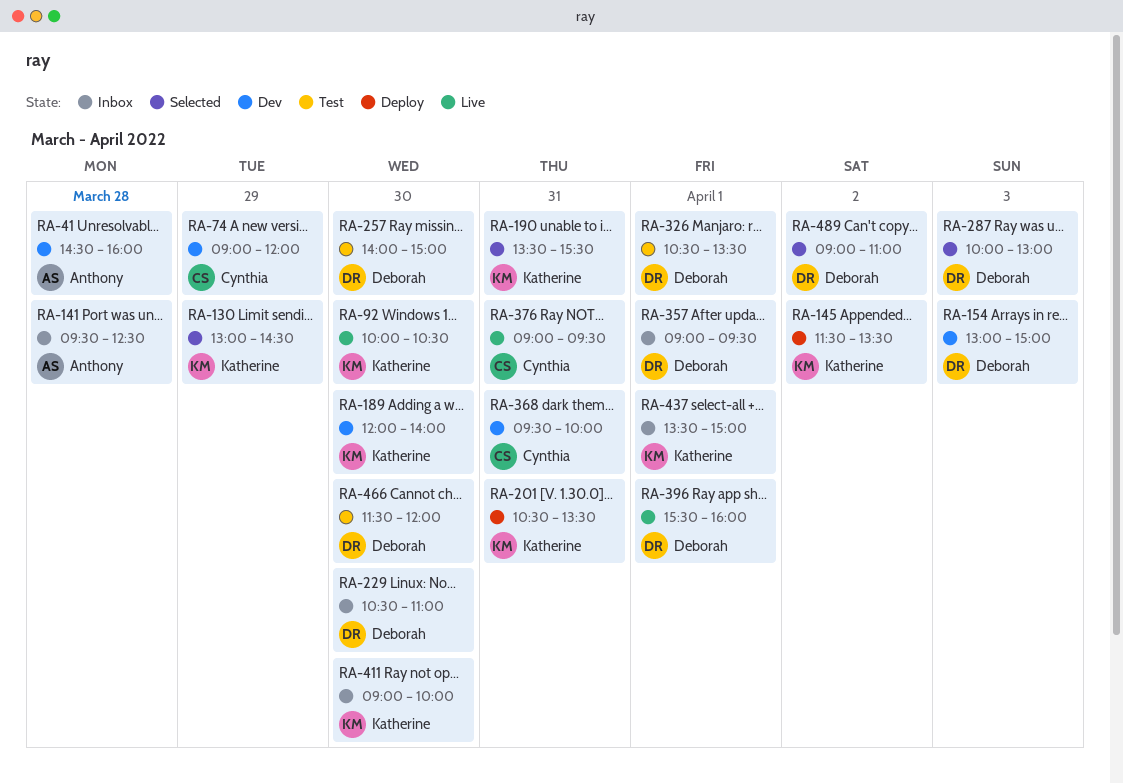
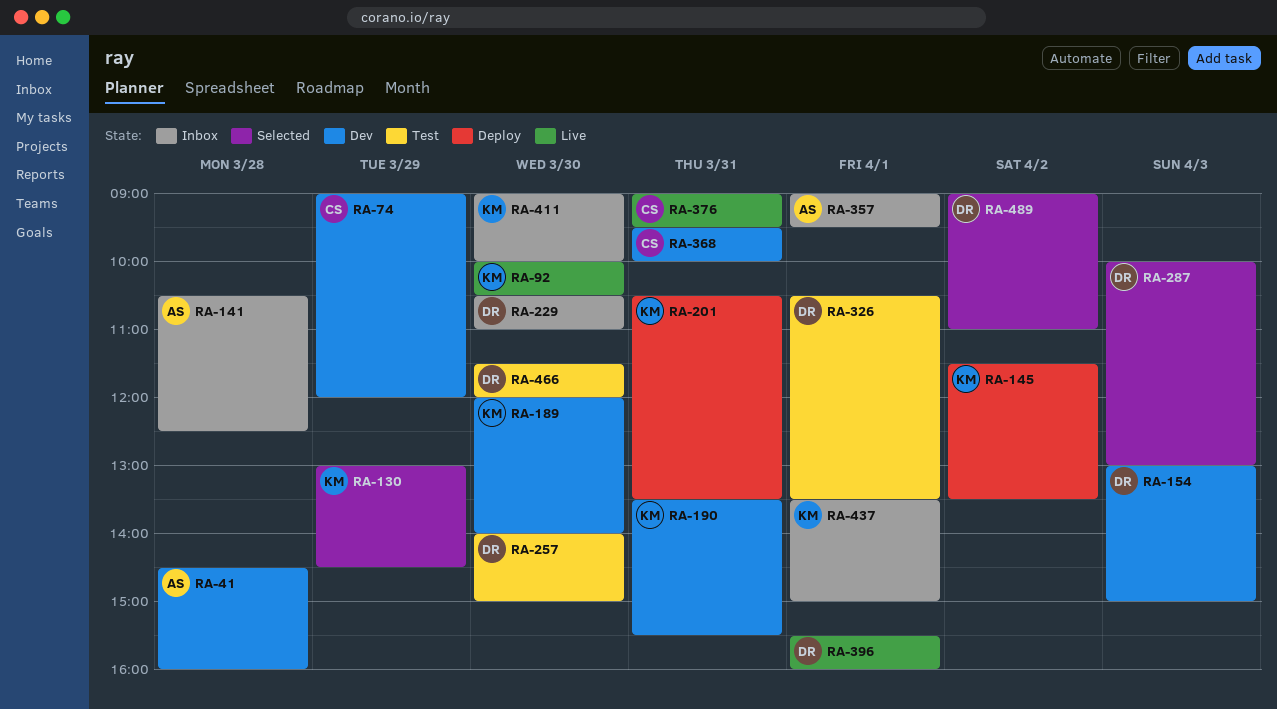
RA-141, begins: 09:30 -> 10:30
RA-190, status: Selected -> Dev
RA-357, owner: Deborah -> Anthony

